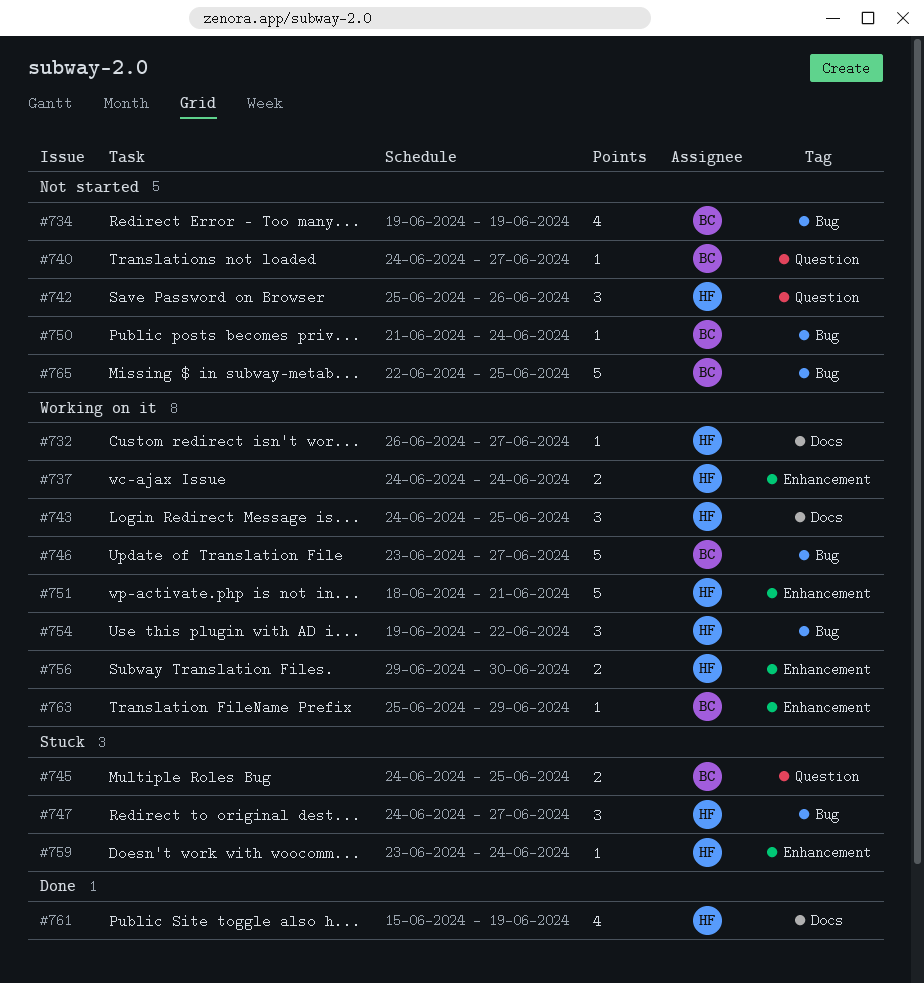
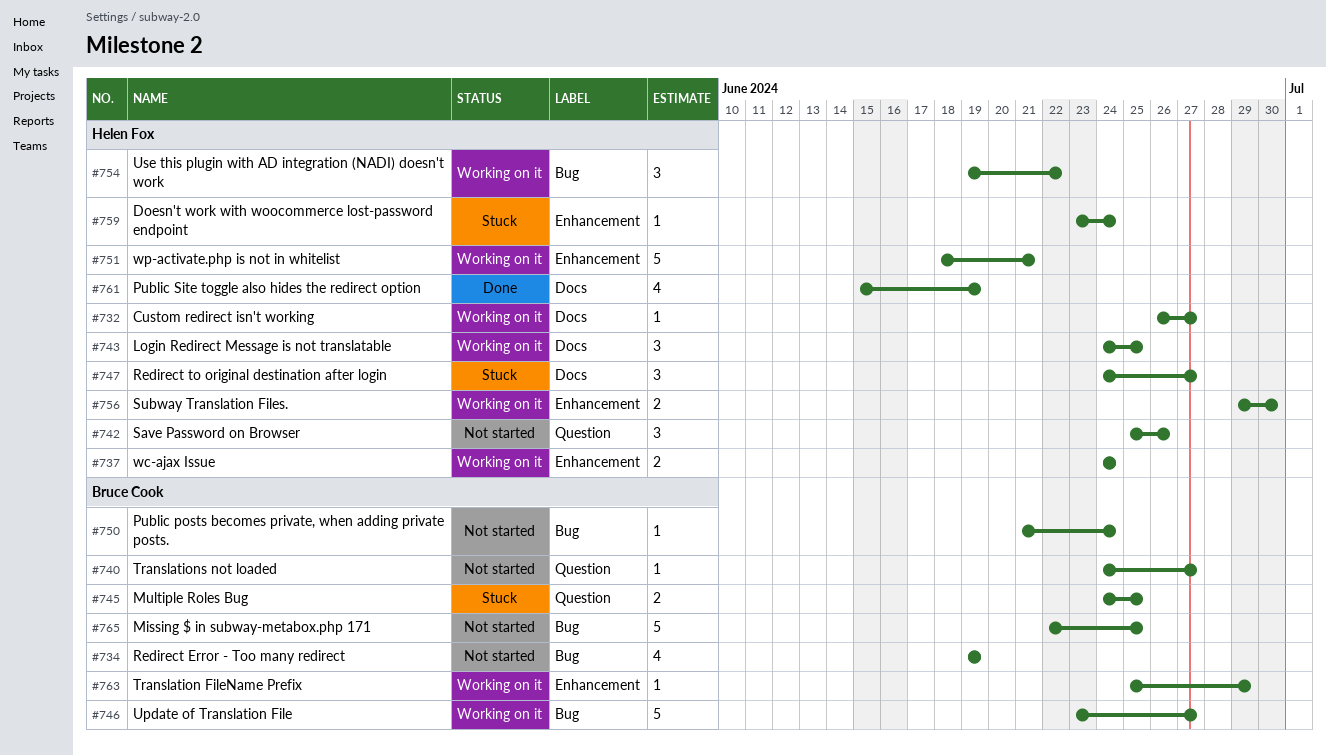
#747, label: Bug -> Docs

